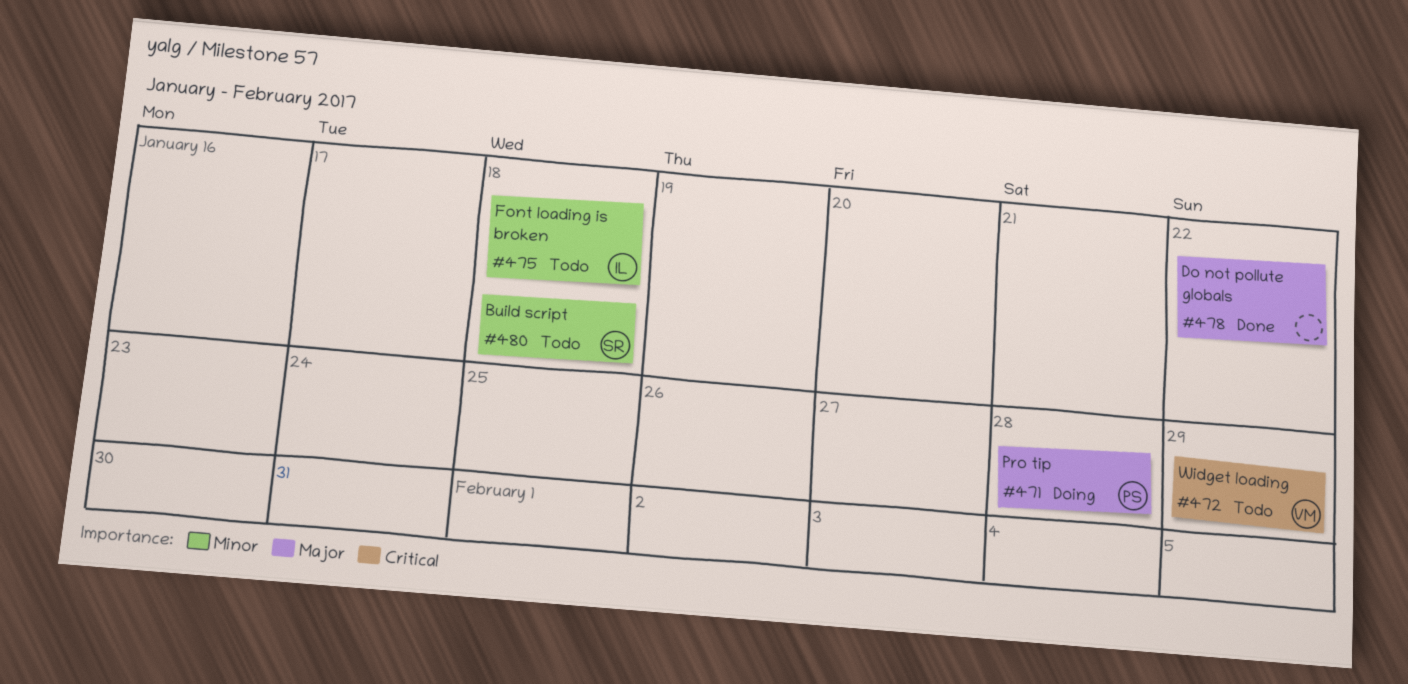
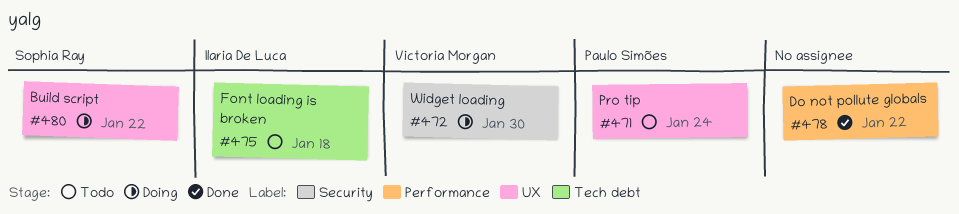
#471, status: Doing -> Todo
#471, due: Jan 28 -> Jan 24
#472, status: Todo -> Doing
#472, due: Jan 29 -> Jan 30
#480, status: Todo -> Doing
#480, due: Jan 18 -> Jan 22

